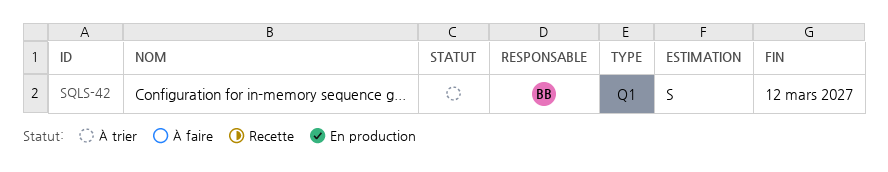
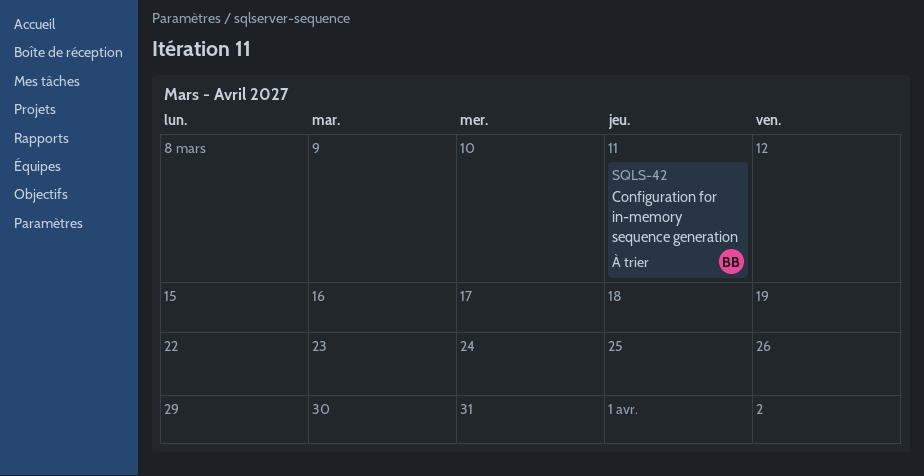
SQLS-42, due: Mar 12 -> Mar 11

